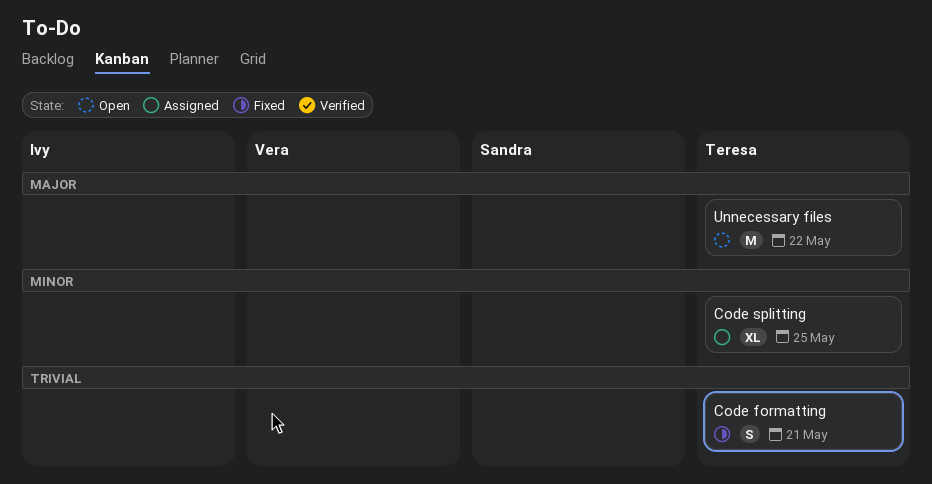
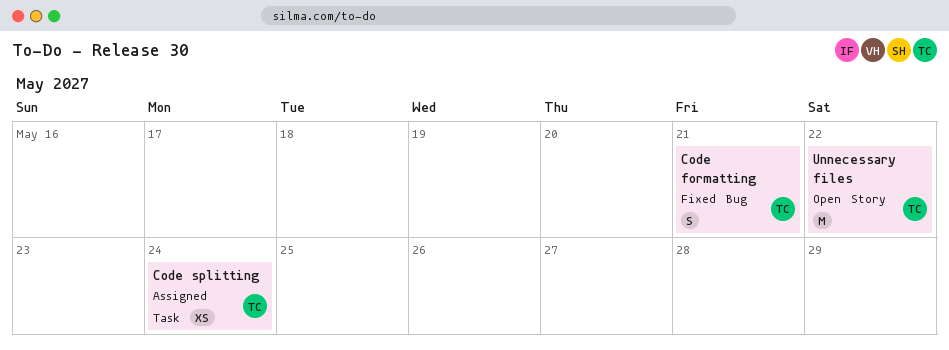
Code splitting, estimate: XL -> XS
Code splitting, due: May 25 -> May 24

